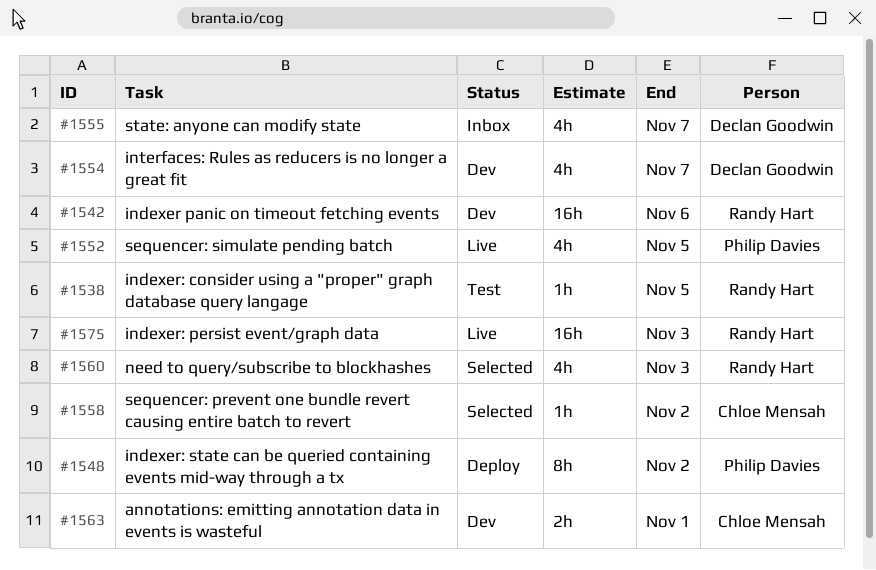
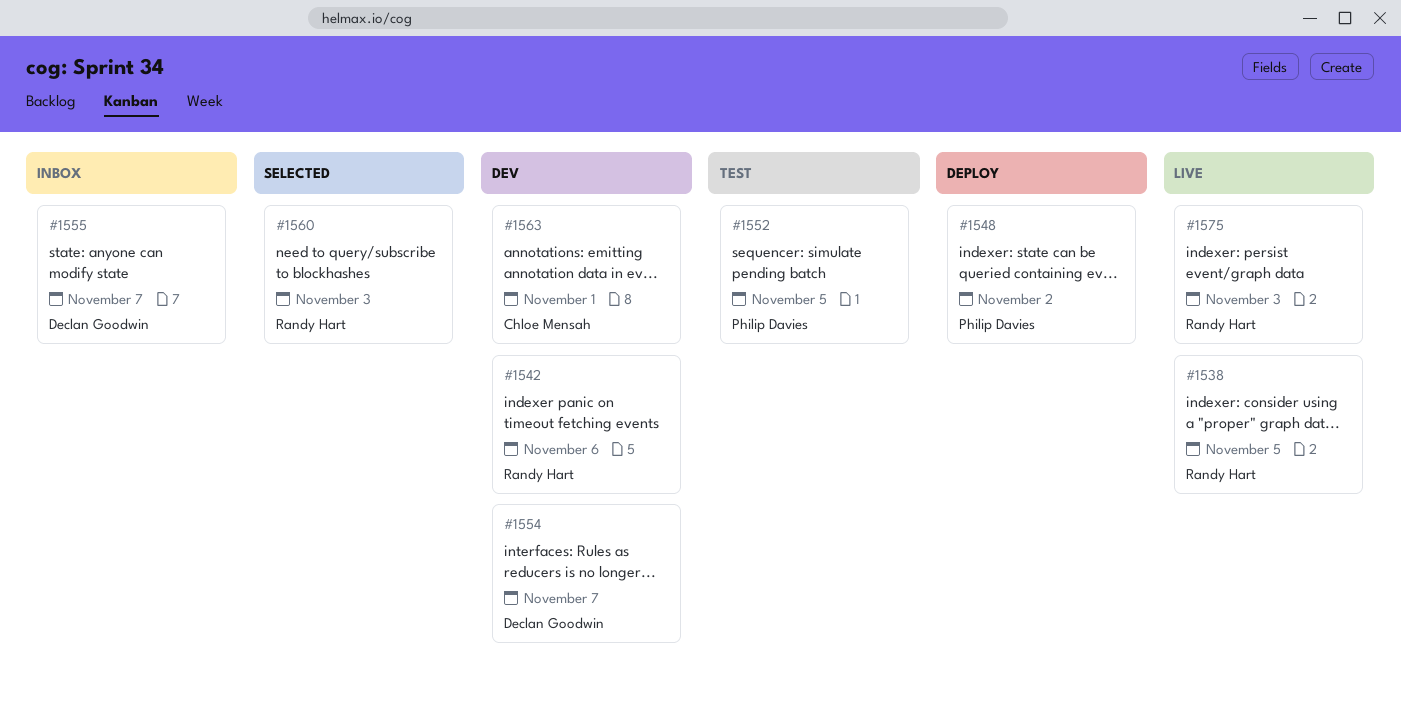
#1538, status: Test -> Live
#1552, status: Live -> Test
#1558: present -> none

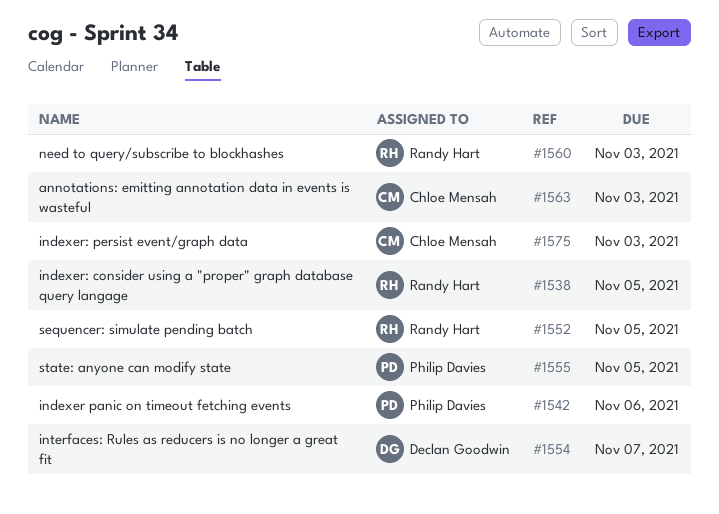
#1542, owner: Randy Hart -> Philip Davies
#1548: present -> none
#1552, owner: Philip Davies -> Randy Hart
#1555, owner: Declan Goodwin -> Philip Davies
#1555, due: Nov 7 -> Nov 5
#1563, due: Nov 1 -> Nov 3
#1575, owner: Randy Hart -> Chloe Mensah

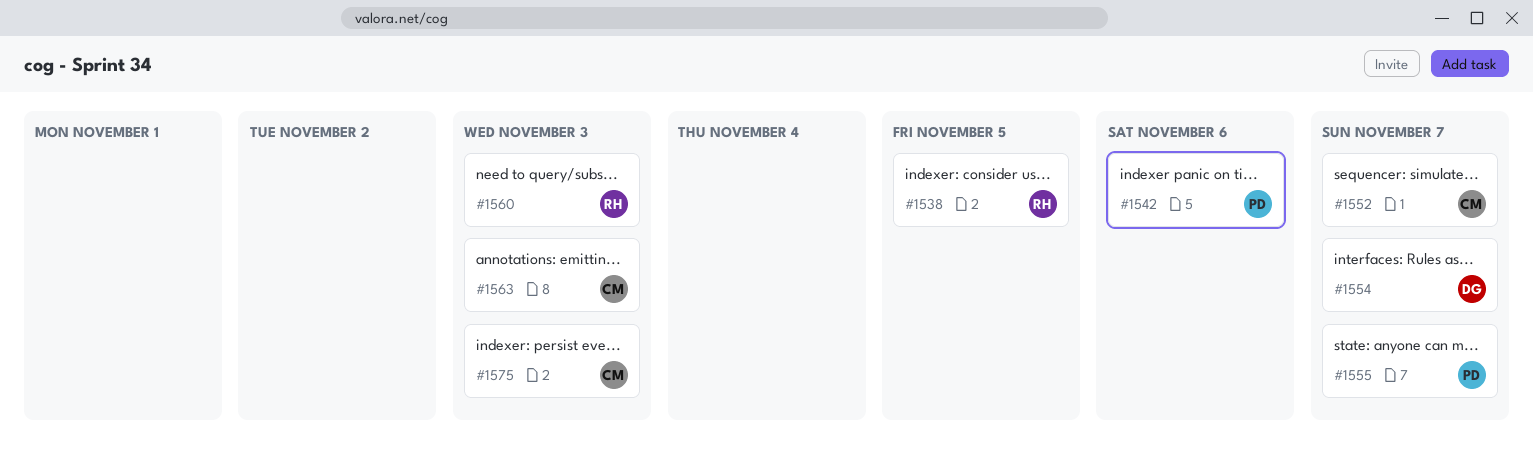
#1552, owner: Randy Hart -> Chloe Mensah
#1552, due: Nov 5 -> Nov 7
#1555, due: Nov 5 -> Nov 7

